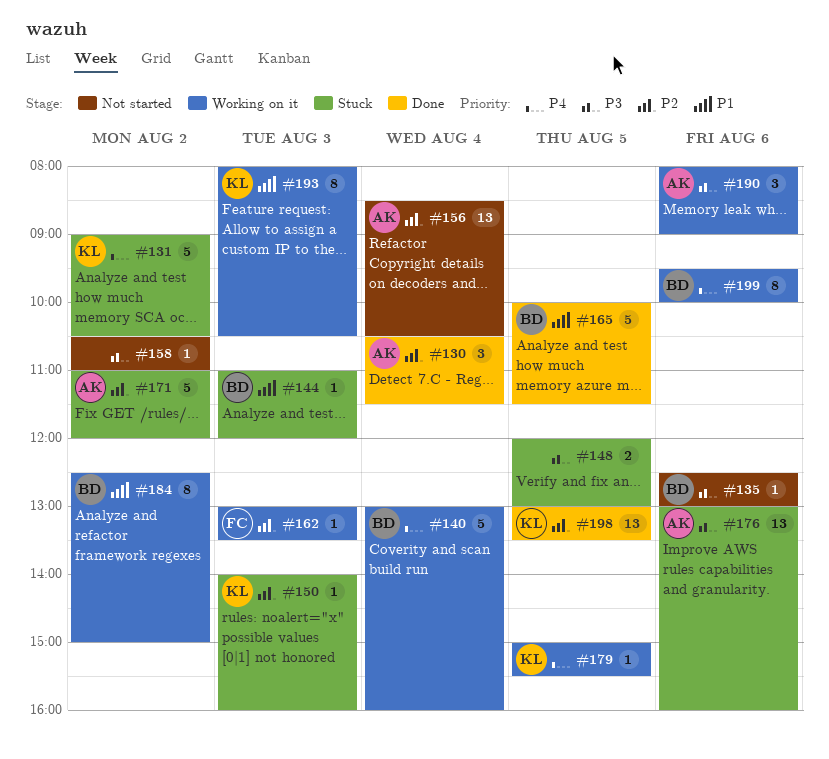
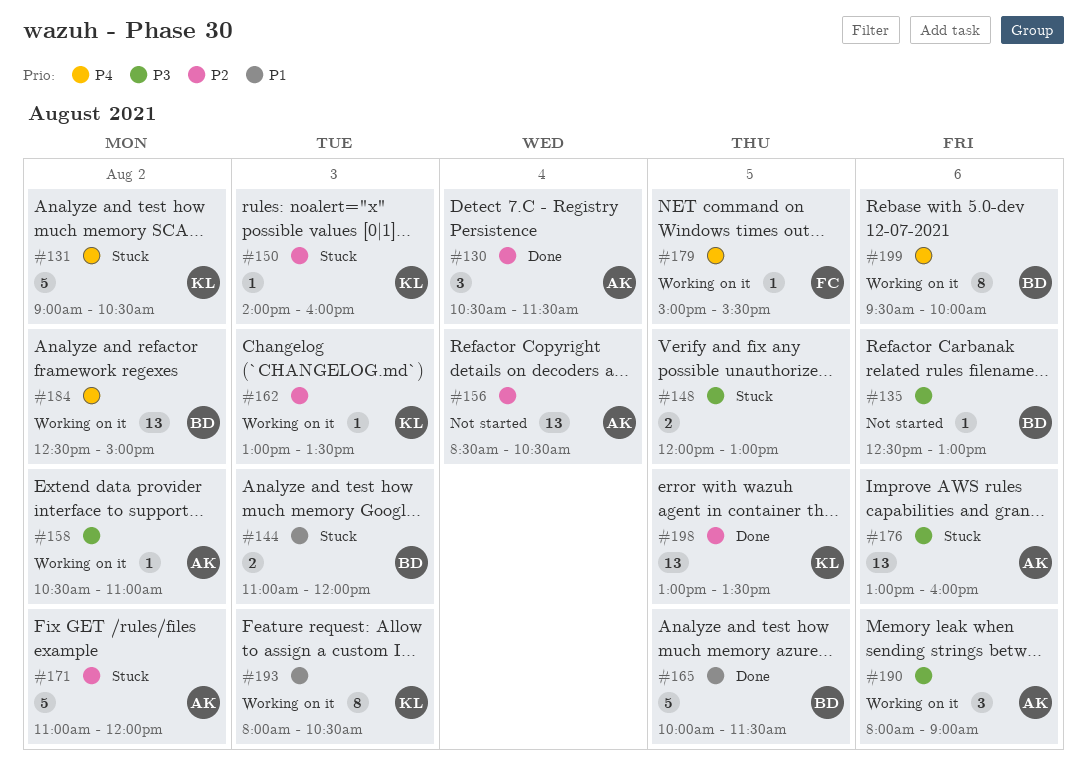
#140: present -> none
#144, estimate: 1 -> 2
#158, status: Not started -> Working on it
#158, owner: none -> AK
#162, owner: FC -> KL
#179, owner: KL -> FC
#184, priority: P1 -> P4
#184, estimate: 8 -> 13

